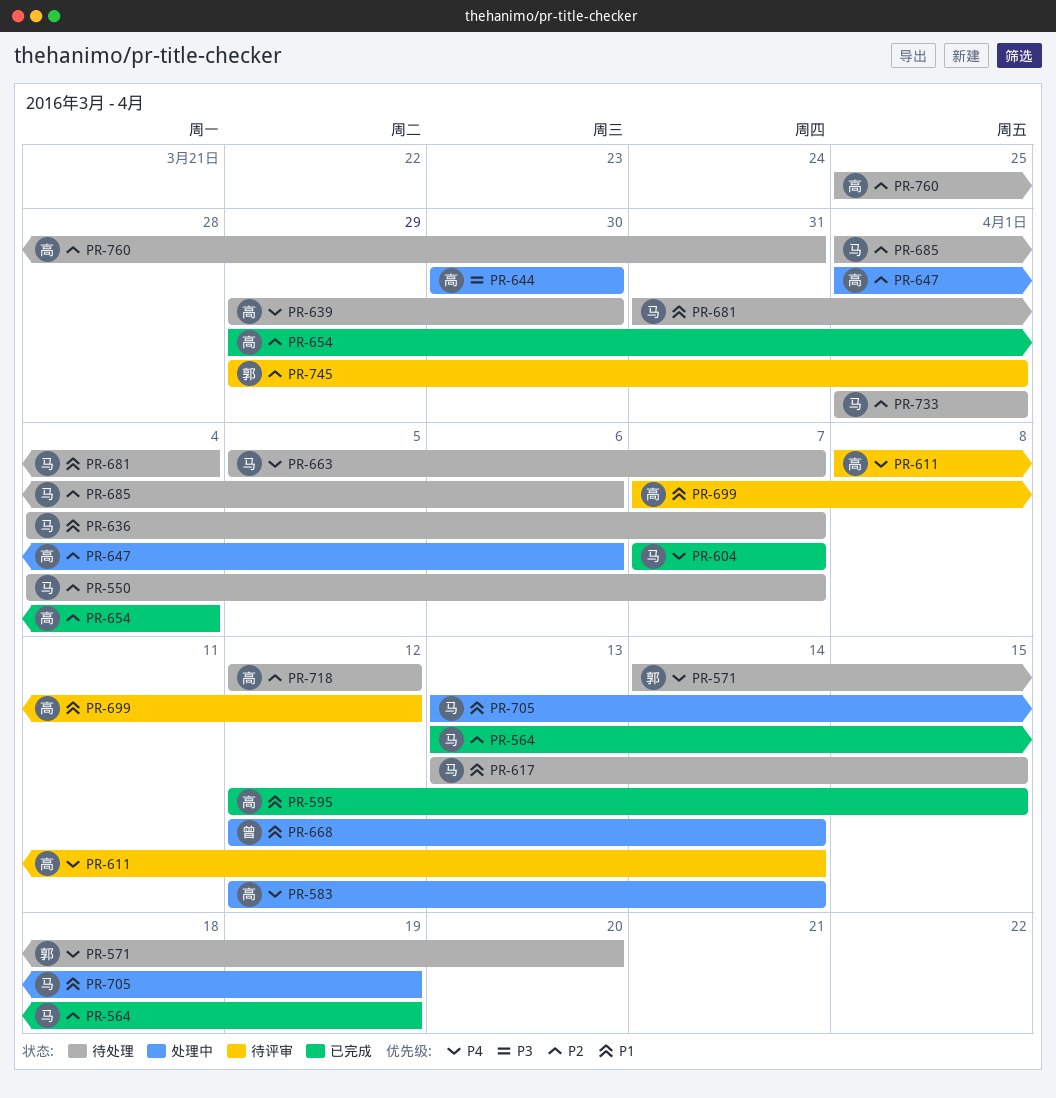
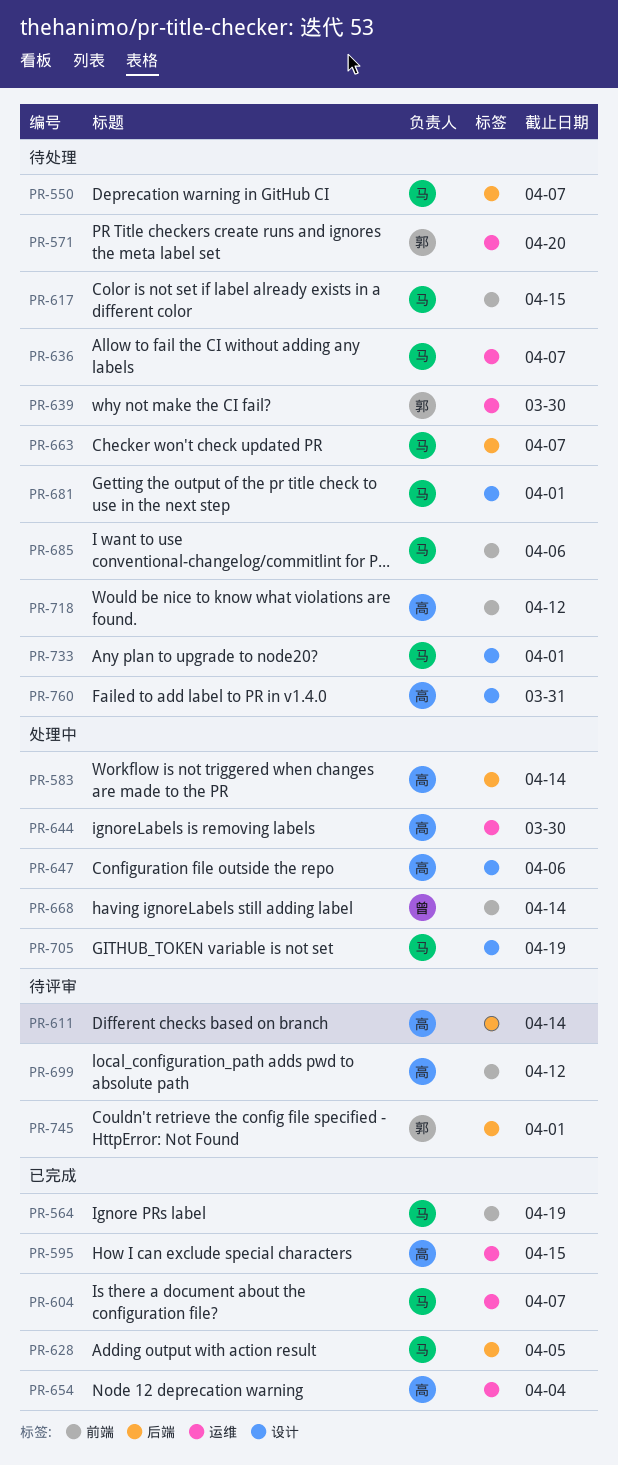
PR-628: none -> present
PR-639, owner: 高 -> 郭
PR-681, due: Apr 4 -> Apr 1

